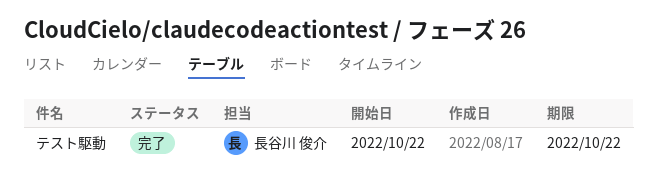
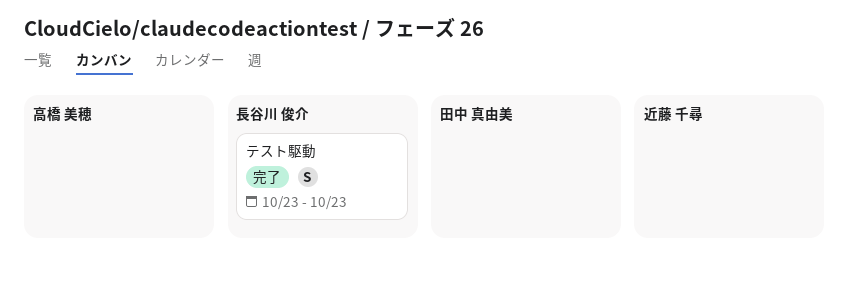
テスト駆動, start: Oct 22 -> Oct 23
テスト駆動, due: Oct 22 -> Oct 23

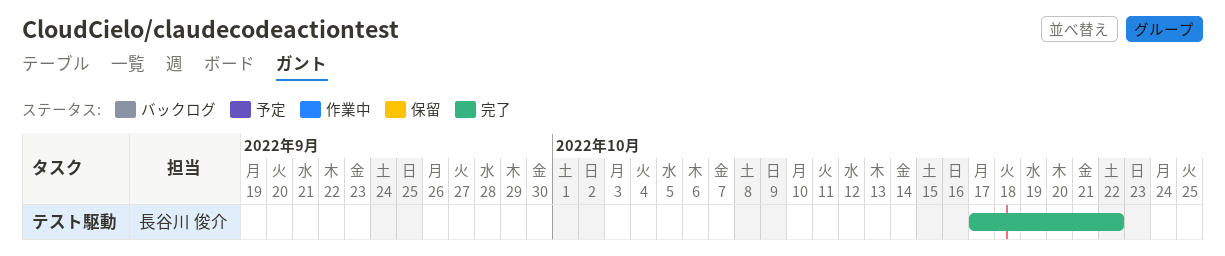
テスト駆動, start: Oct 23 -> Oct 17
テスト駆動, due: Oct 23 -> Oct 22

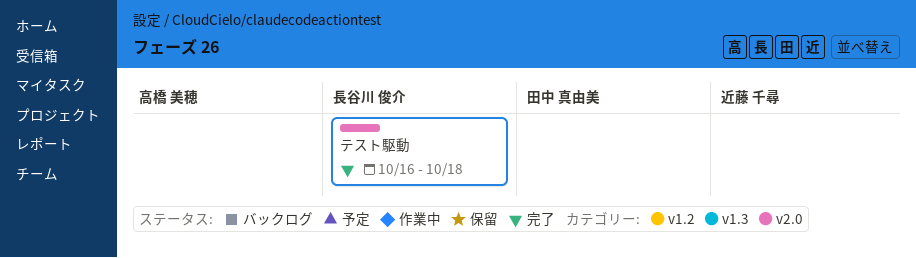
テスト駆動, start: Oct 17 -> Oct 16
テスト駆動, due: Oct 22 -> Oct 18

